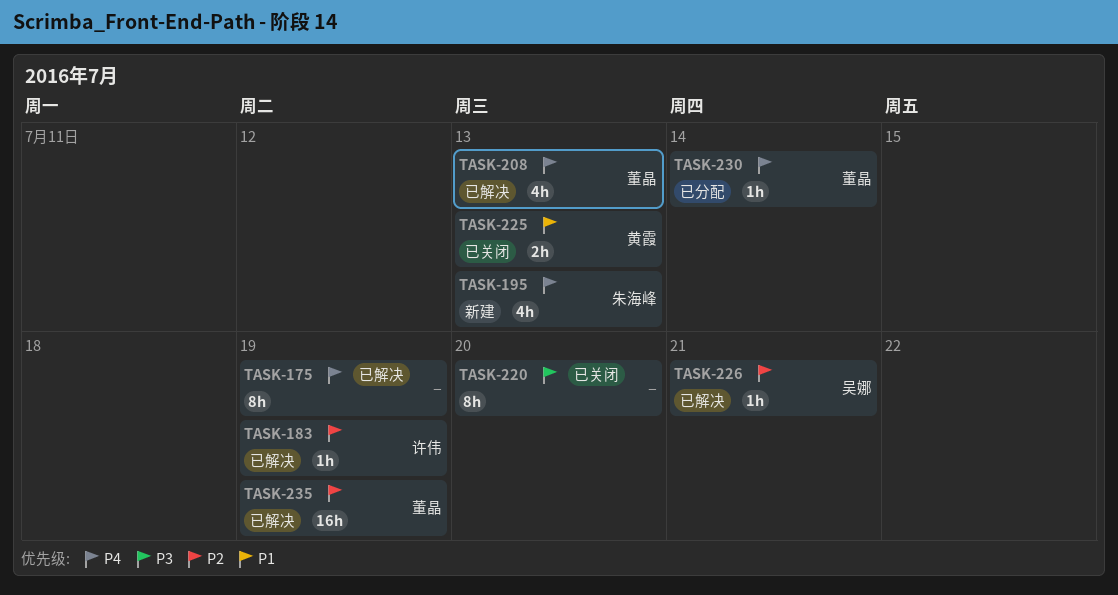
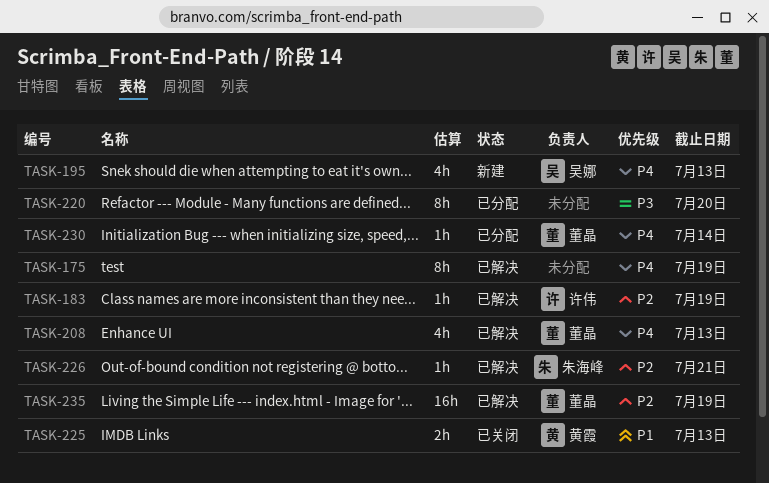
TASK-195, owner: 朱海峰 -> 吴娜
TASK-220, status: 已关闭 -> 已分配
TASK-226, owner: 吴娜 -> 朱海峰

